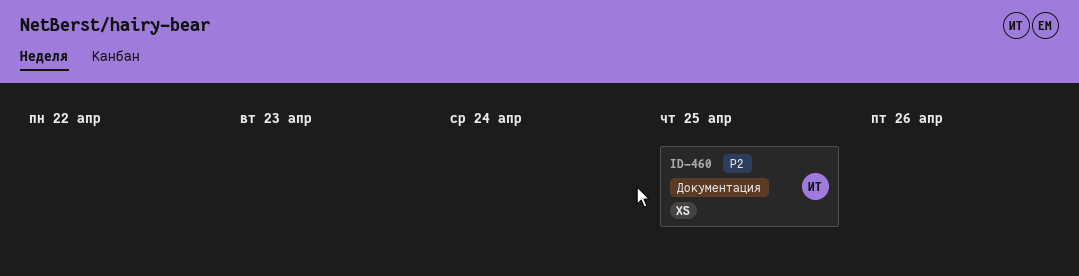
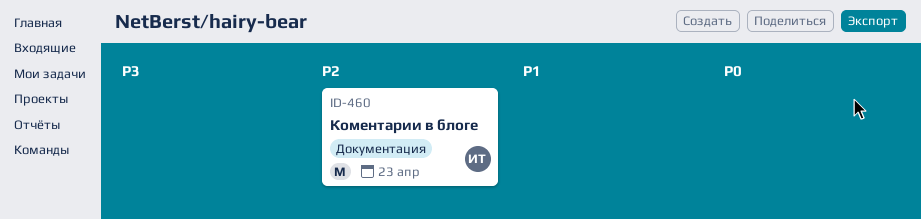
ID-460, estimate: XS -> M
ID-460, due: Apr 25 -> Apr 23

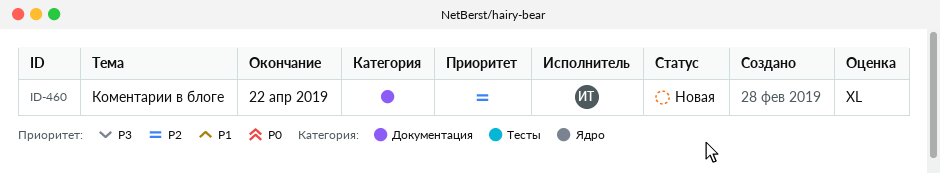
ID-460, estimate: M -> XL
ID-460, due: Apr 23 -> Apr 22

